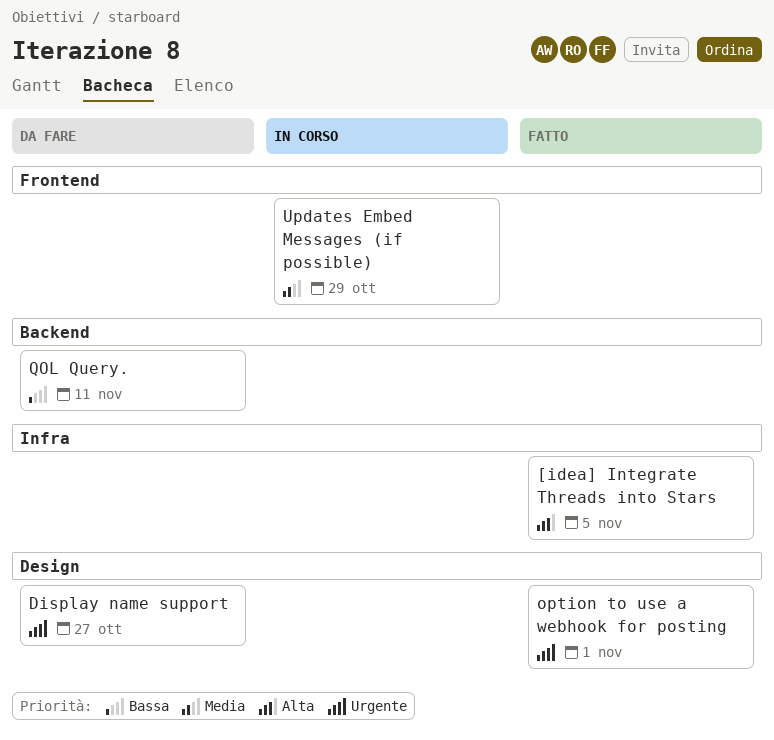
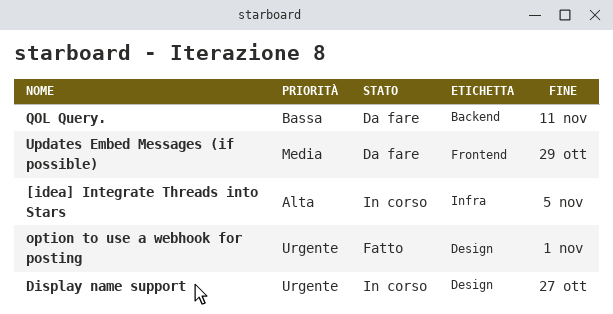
[idea] Integrate Threads into Stars, status: Fatto -> In corso
Display name support, status: Da fare -> In corso
Updates Embed Messages (if possible), status: In corso -> Da fare

